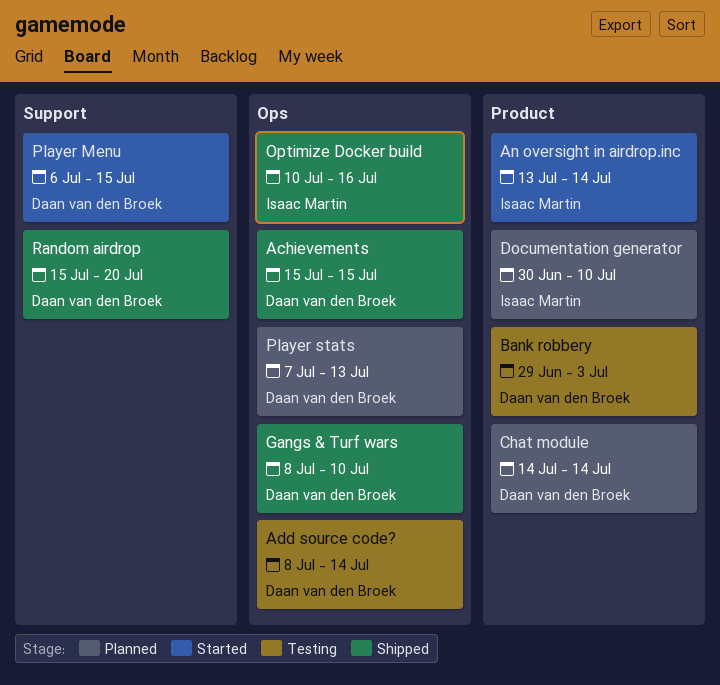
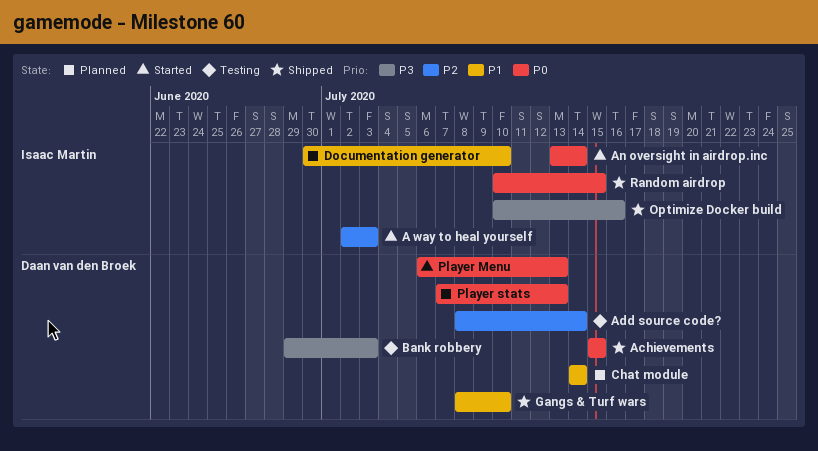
A way to heal yourself: none -> present
Player Menu, due: Jul 15 -> Jul 13
Random airdrop, owner: Daan van den Broek -> Isaac Martin
Random airdrop, start: Jul 15 -> Jul 10
Random airdrop, due: Jul 20 -> Jul 15

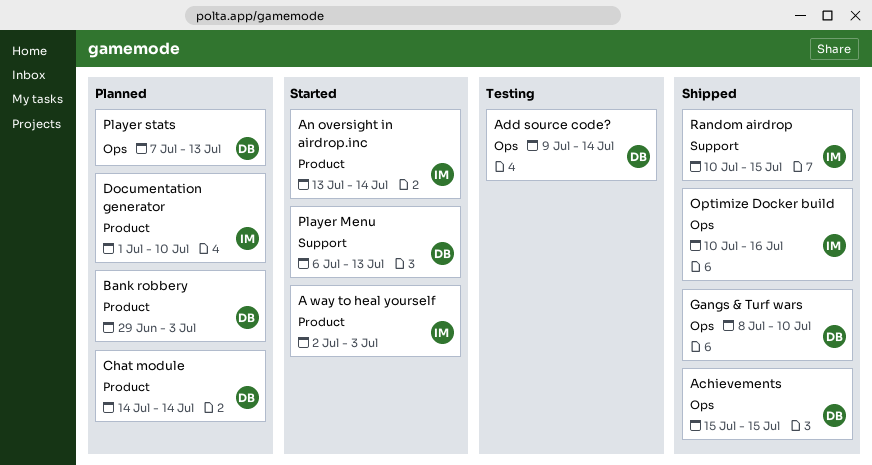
Add source code?, start: Jul 8 -> Jul 9
Bank robbery, status: Testing -> Planned
Documentation generator, start: Jun 30 -> Jul 1

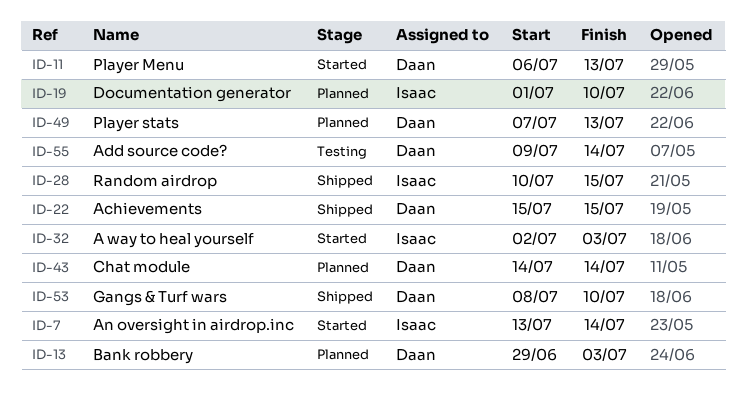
Optimize Docker build: present -> none

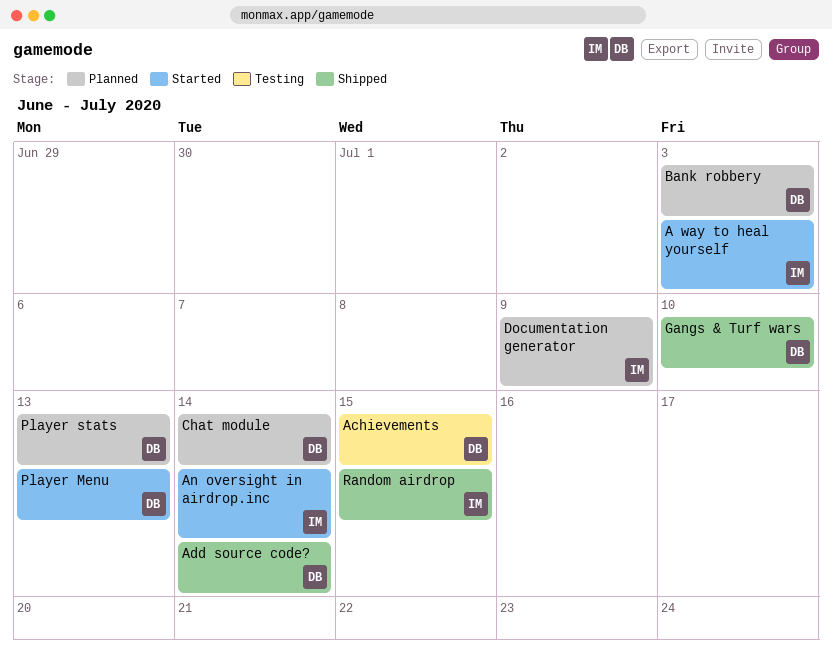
Achievements, status: Shipped -> Testing
Add source code?, status: Testing -> Shipped
Documentation generator, due: Jul 10 -> Jul 9

